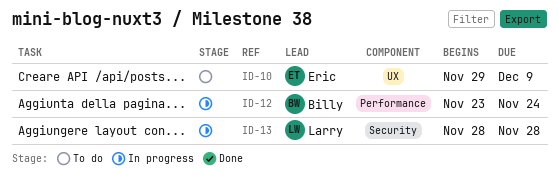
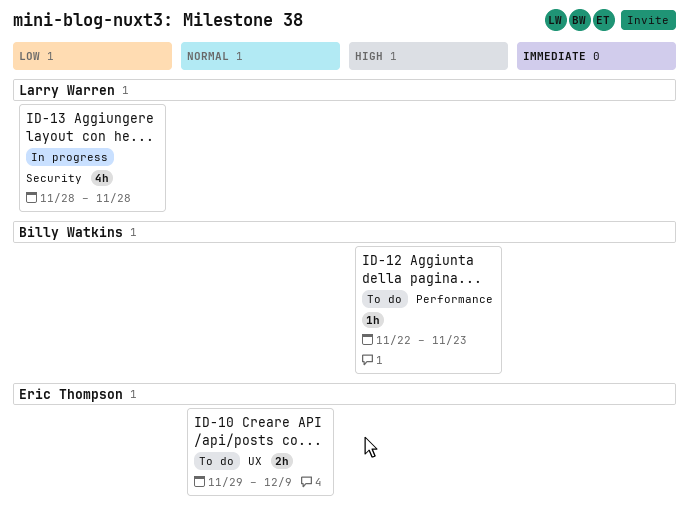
ID-12, status: In progress -> To do
ID-12, start: Nov 23 -> Nov 22
ID-12, due: Nov 24 -> Nov 23

